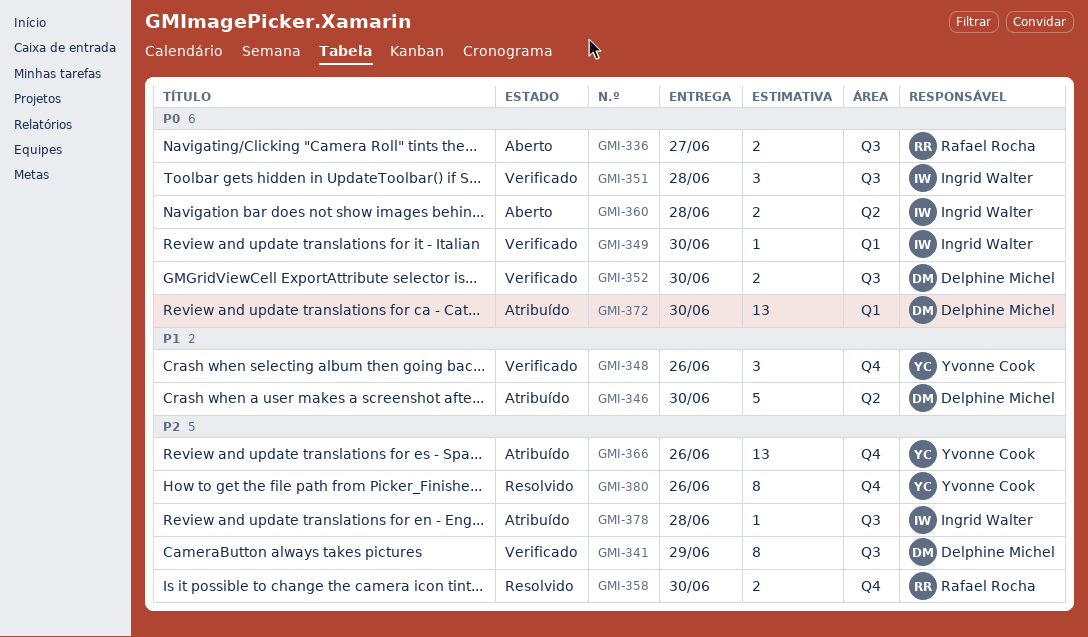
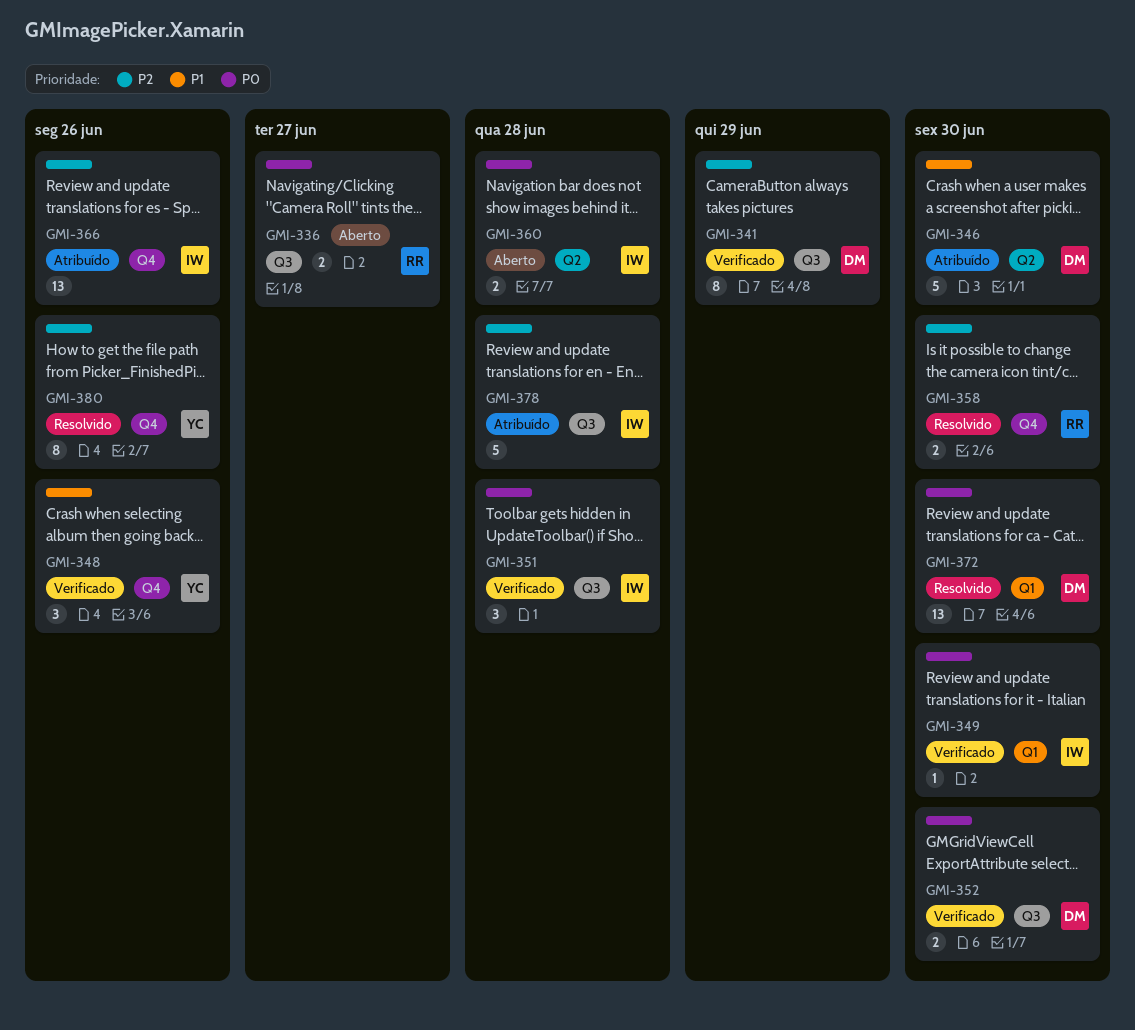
GMI-366, owner: Yvonne Cook -> Ingrid Walter
GMI-372, status: Atribuído -> Resolvido
GMI-378, estimate: 1 -> 5

